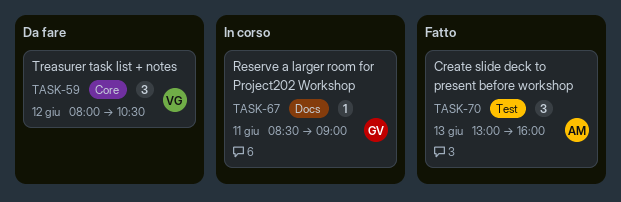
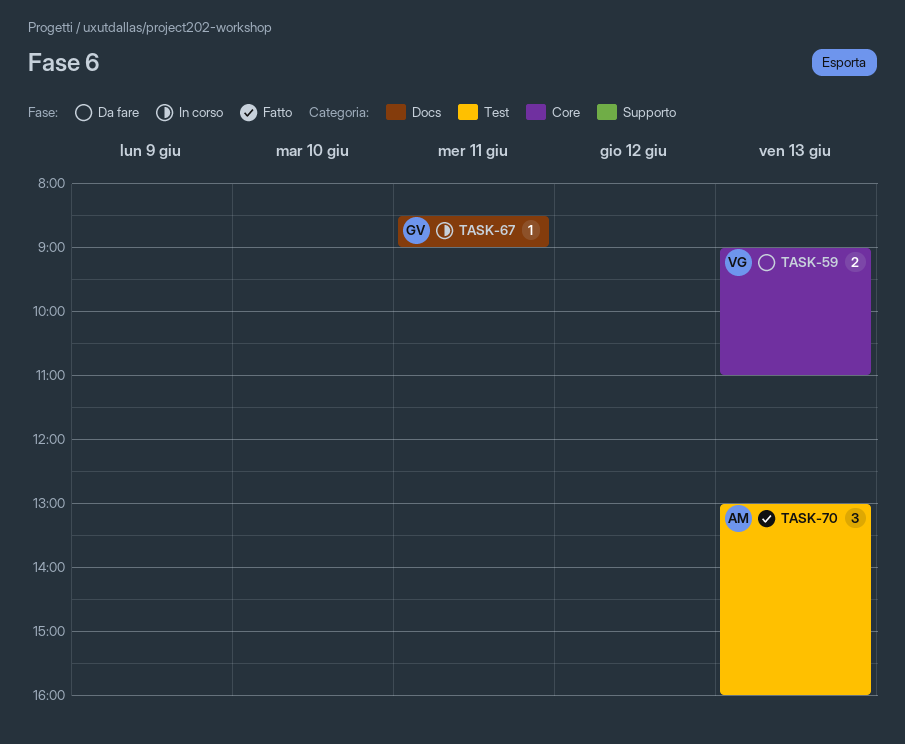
TASK-59, estimate: 3 -> 2
TASK-59, day: Jun 12 -> Jun 13
TASK-59, begins: 08:00 -> 09:00
TASK-59, ends: 10:30 -> 11:00

